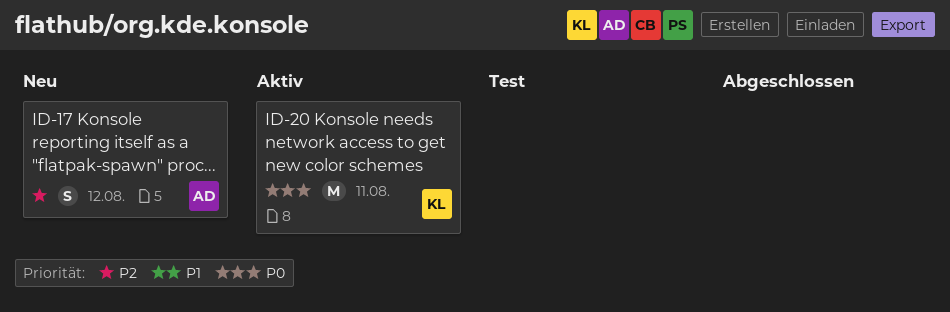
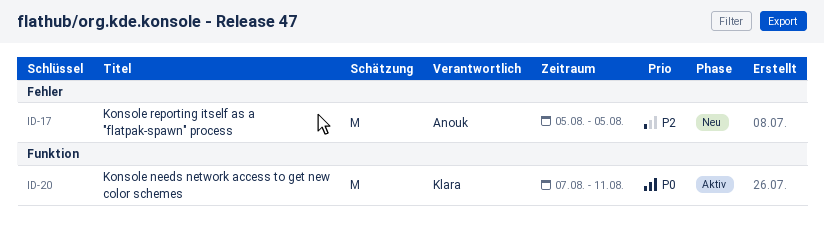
ID-17, estimate: S -> M
ID-17, due: Aug 12 -> Aug 5

